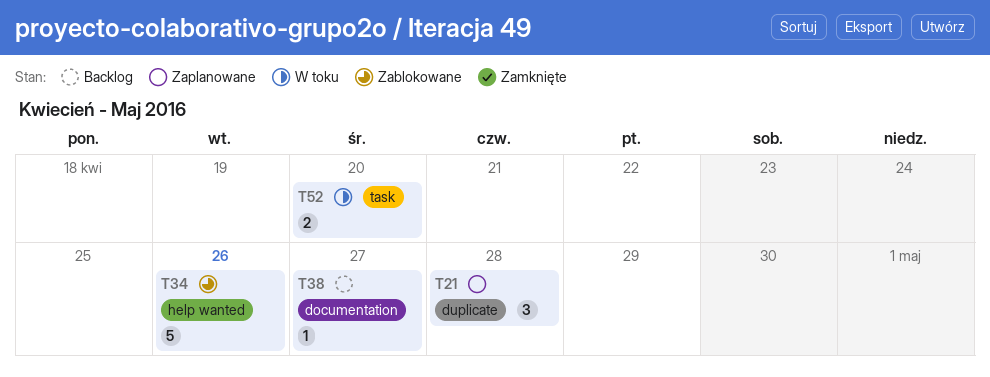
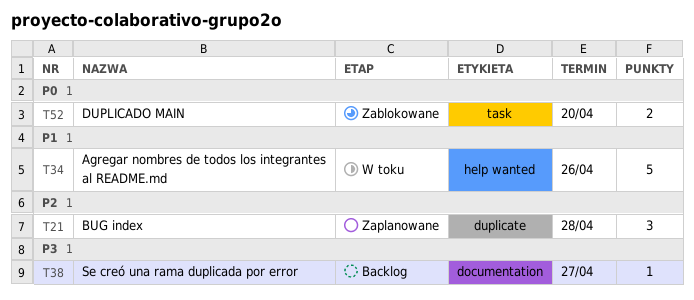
T34, status: Zablokowane -> W toku
T52, status: W toku -> Zablokowane

